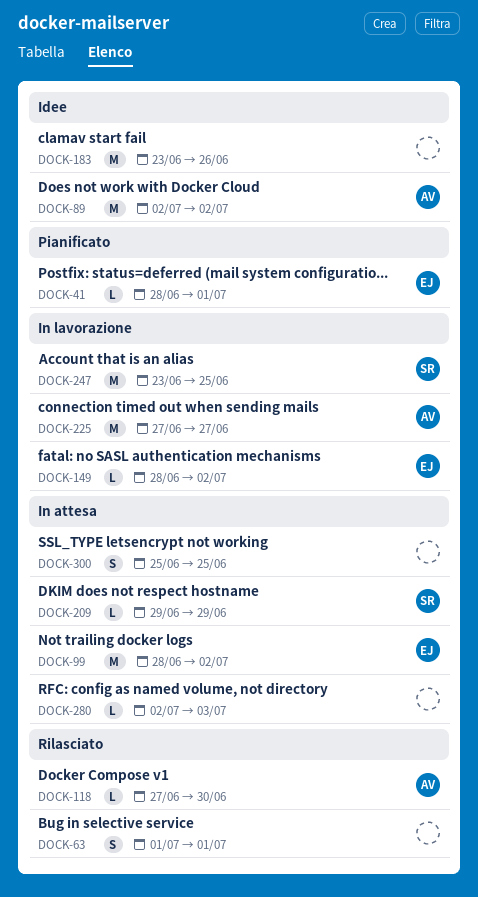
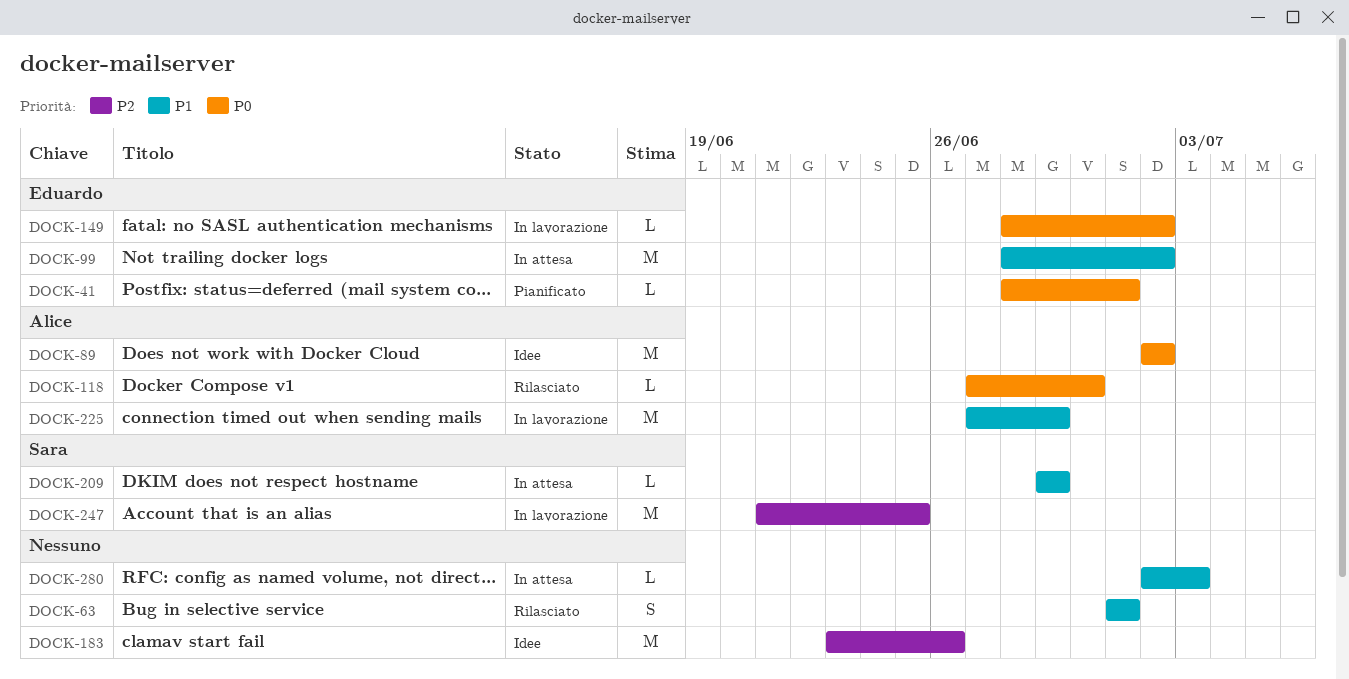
DOCK-225, due: Jun 27 -> Jun 29
DOCK-247, start: Jun 23 -> Jun 21
DOCK-300: present -> none

